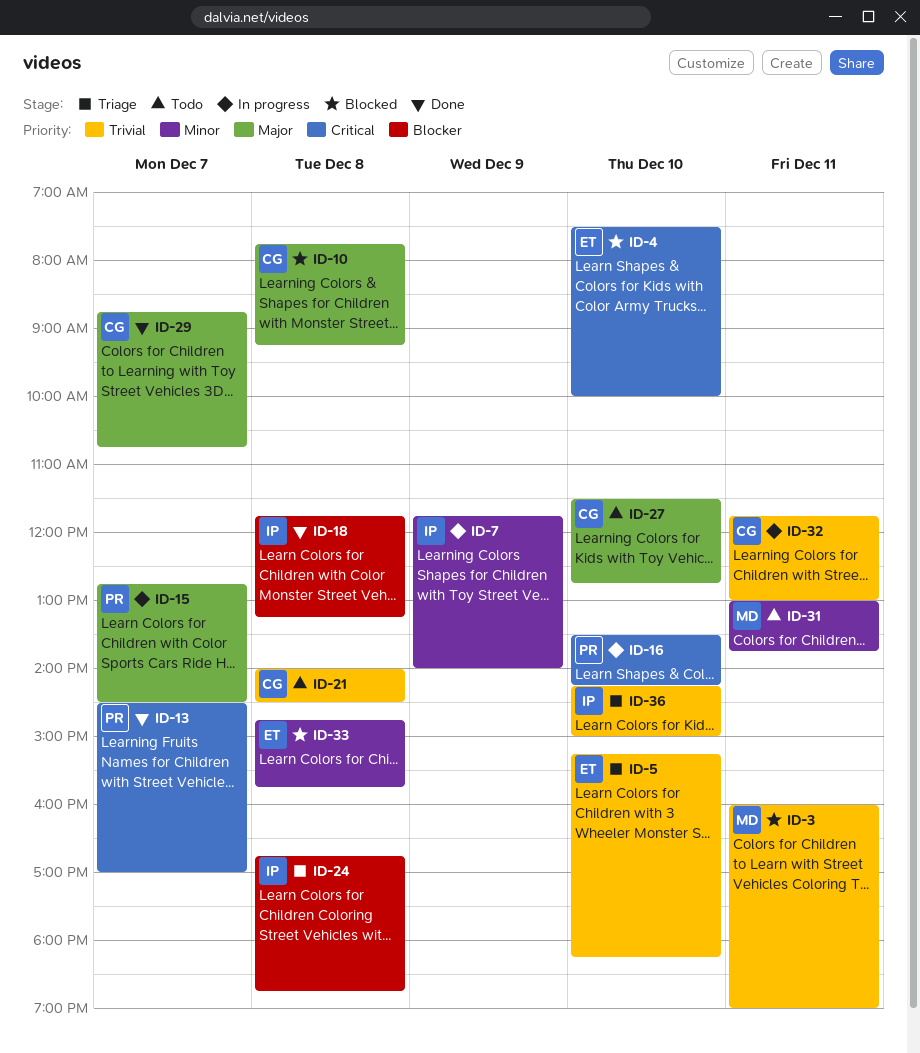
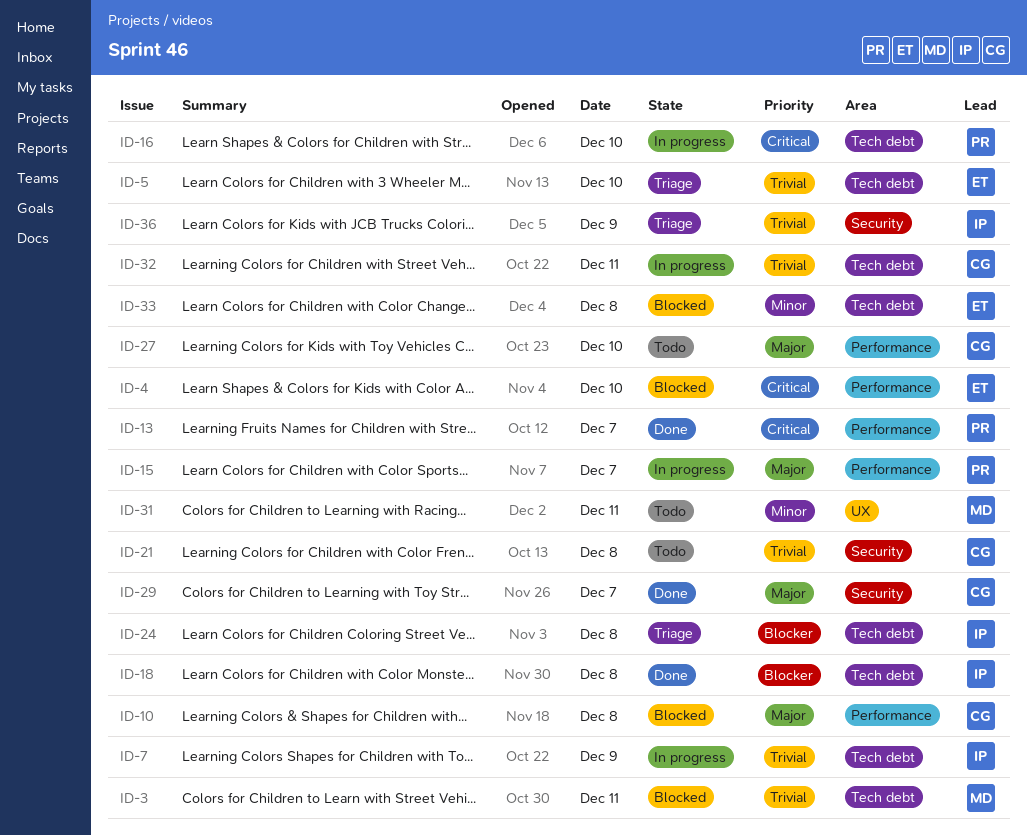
ID-7, priority: Minor -> Trivial
ID-36, day: Dec 10 -> Dec 9

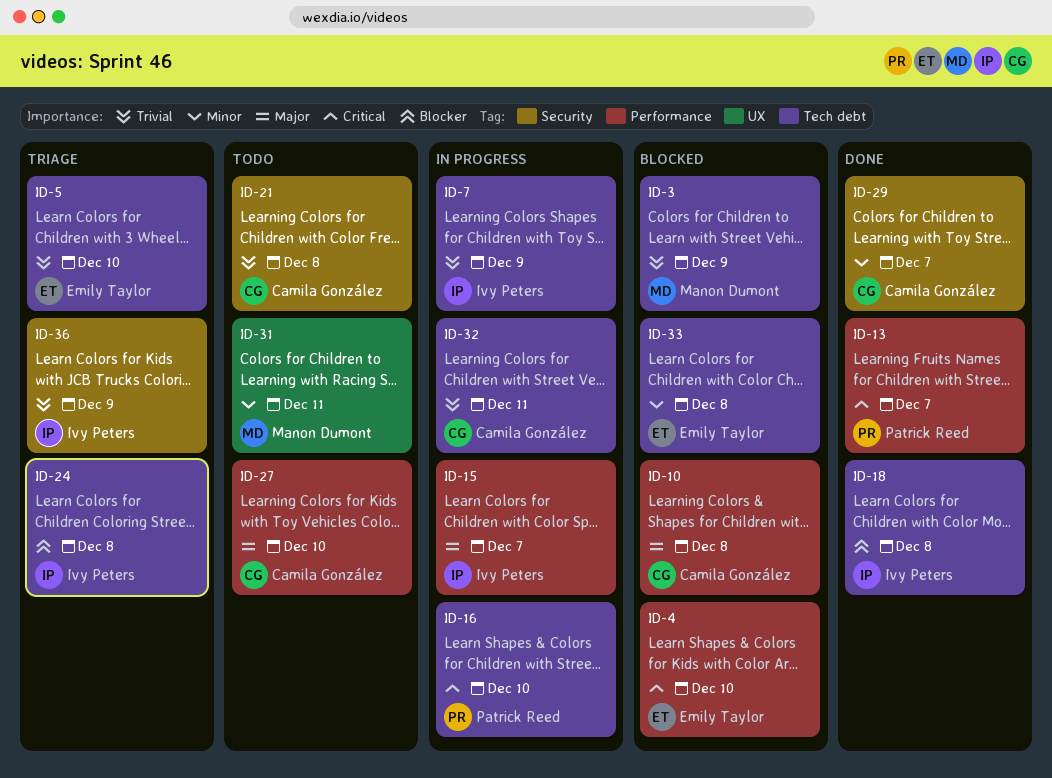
ID-3, day: Dec 11 -> Dec 9
ID-15, owner: Patrick Reed -> Ivy Peters
ID-29, priority: Major -> Minor

